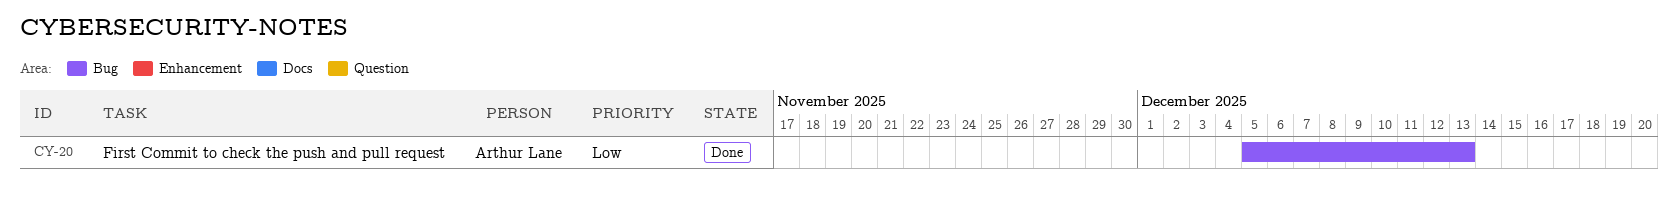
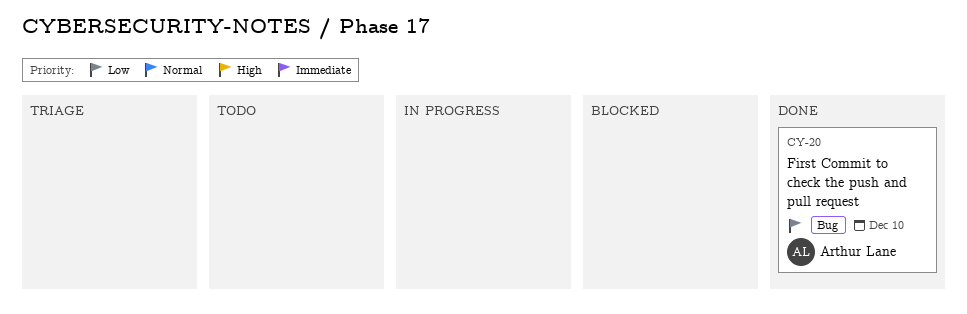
CY-20, due: Dec 13 -> Dec 10

